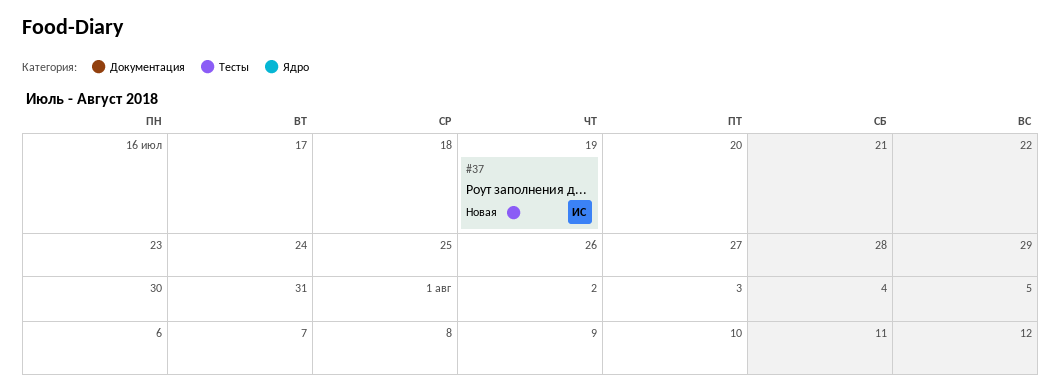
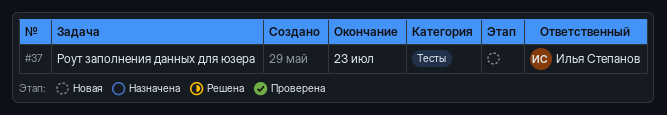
#37, due: Jul 19 -> Jul 23

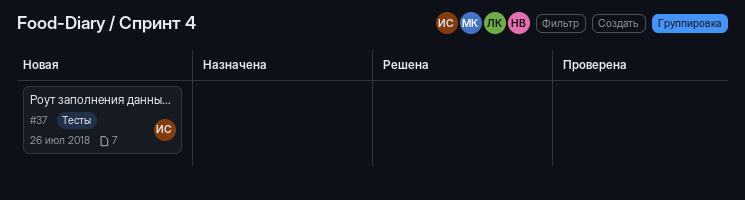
#37, due: Jul 23 -> Jul 26

